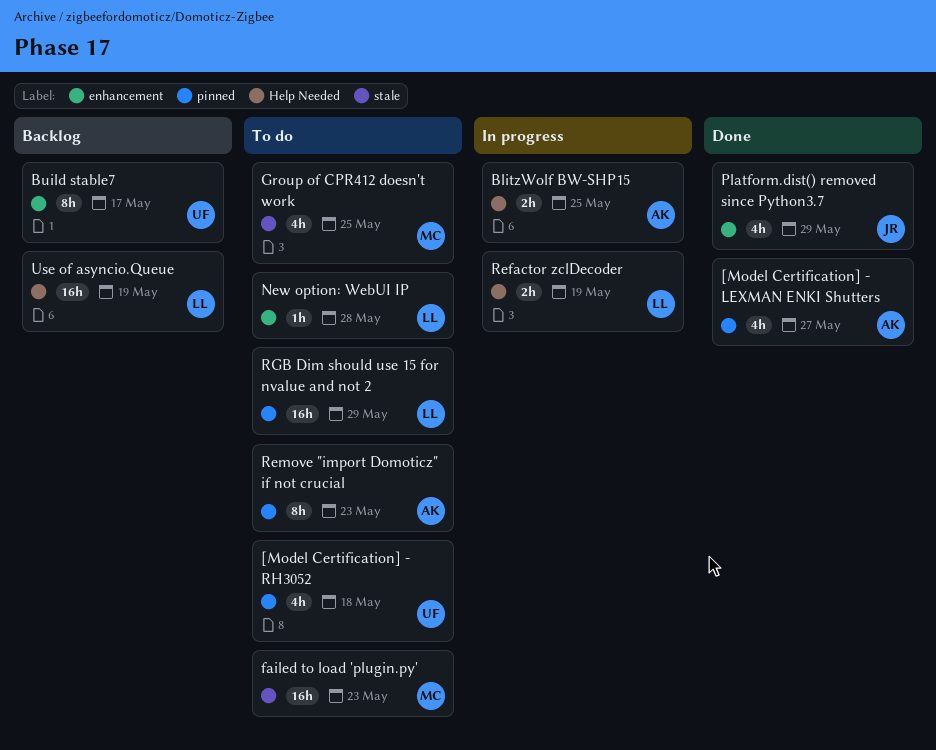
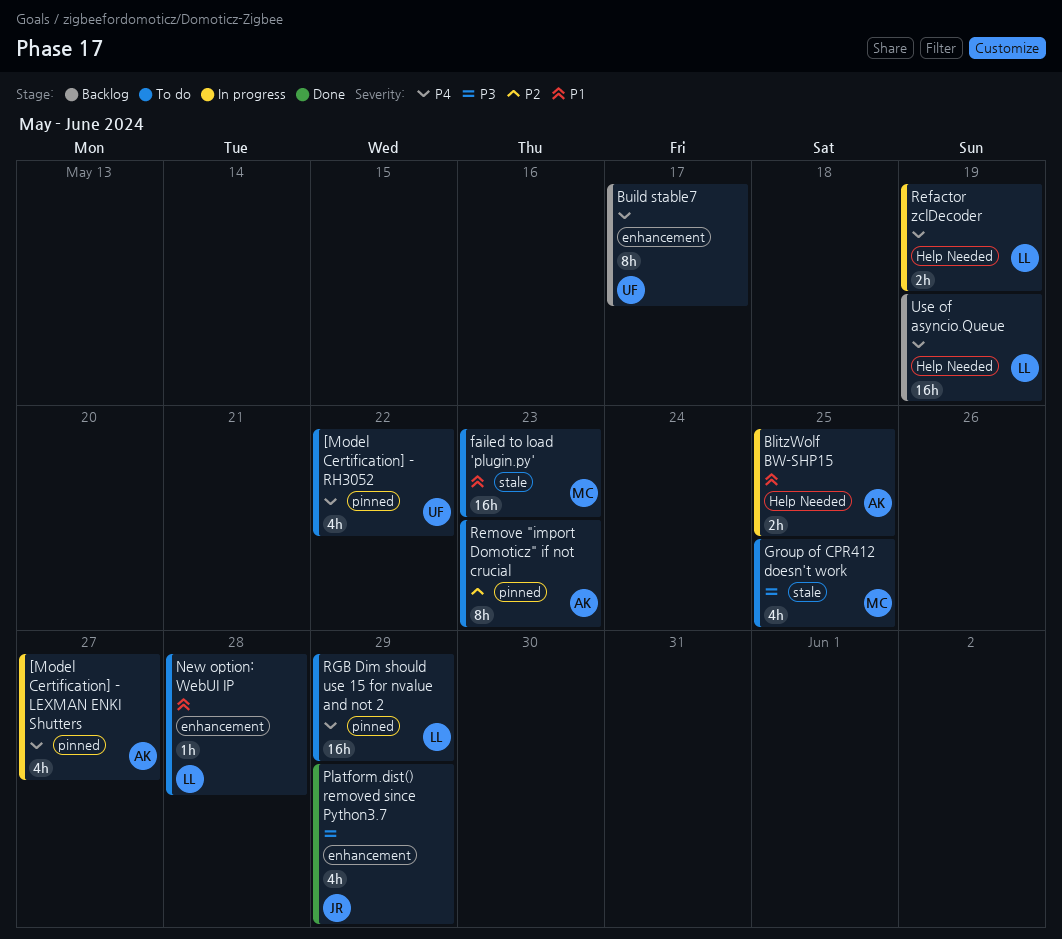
[Model Certification] - LEXMAN ENKI Shutters, status: Done -> In progress
[Model Certification] - RH3052, due: May 18 -> May 22

